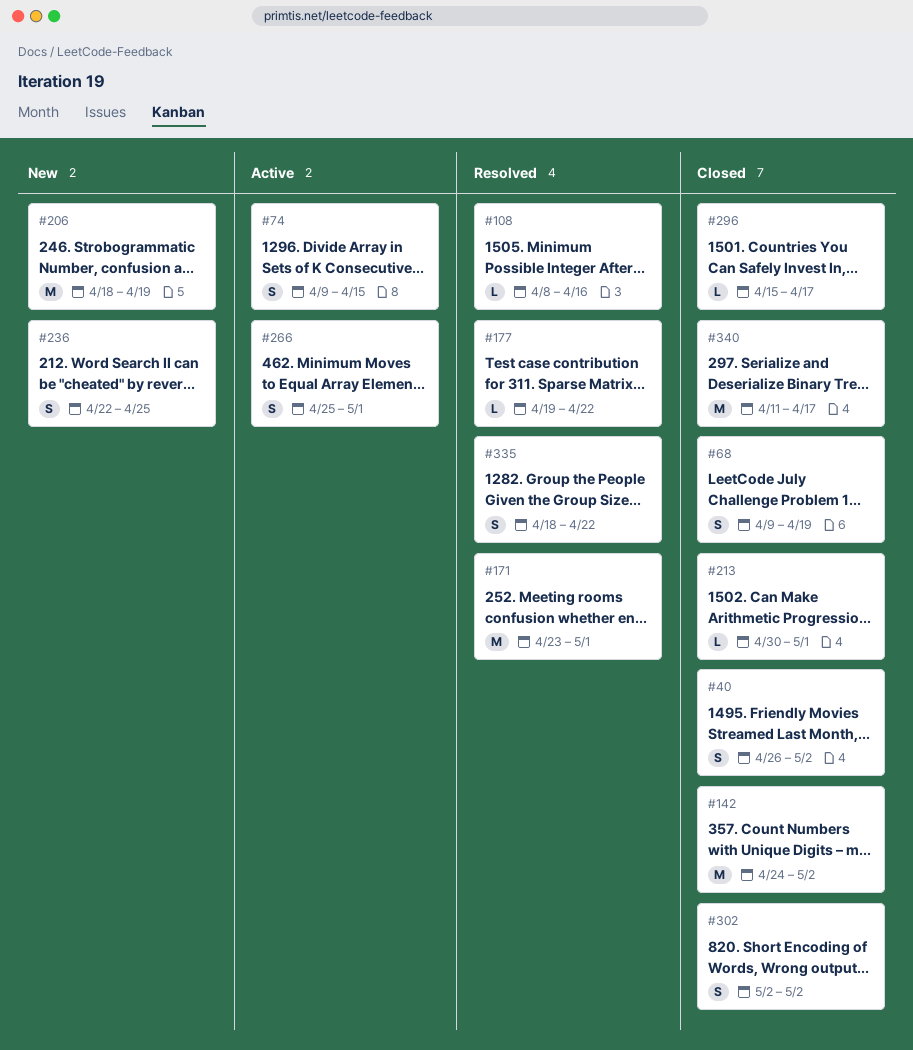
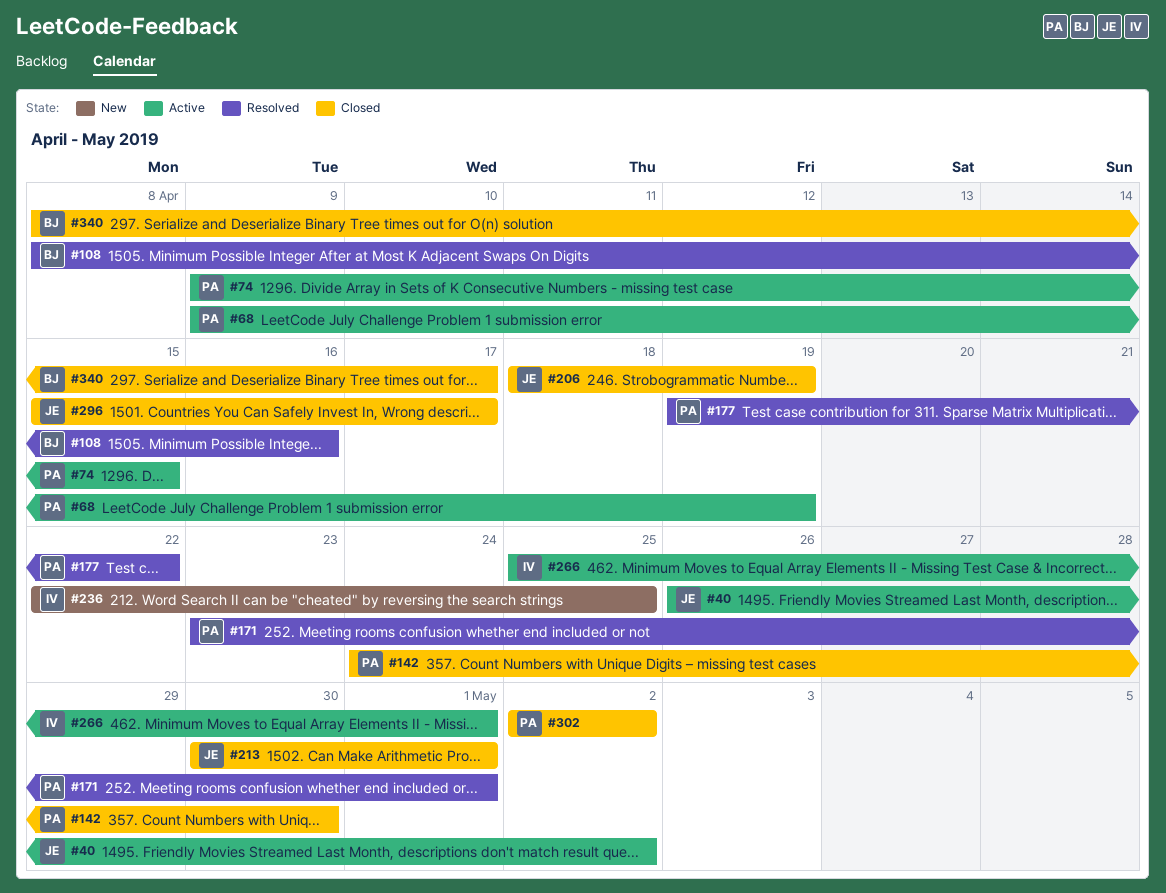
#40, status: Closed -> Active
#68, status: Closed -> Active
#142, due: May 2 -> Apr 30
#206, status: New -> Closed
#335: present -> none
#340, start: Apr 11 -> Apr 8

